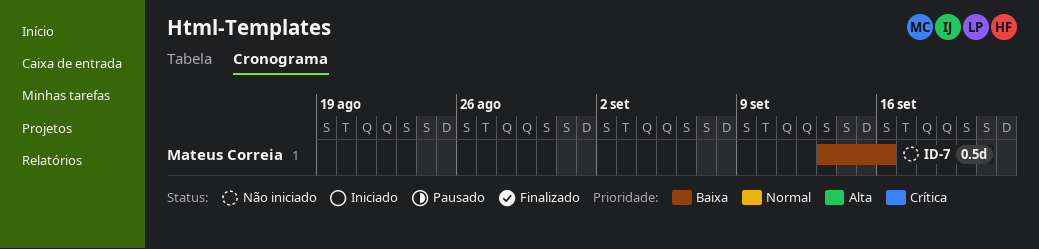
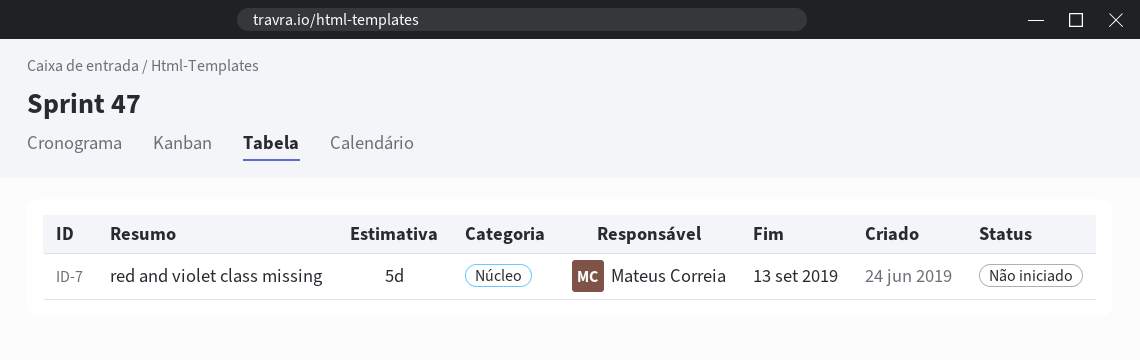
ID-7, estimate: 0.5d -> 5d
ID-7, due: Sep 16 -> Sep 13

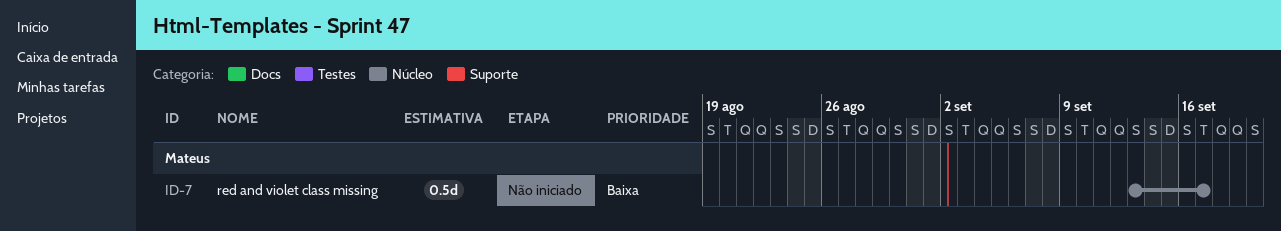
ID-7, estimate: 5d -> 0.5d
ID-7, due: Sep 13 -> Sep 17

